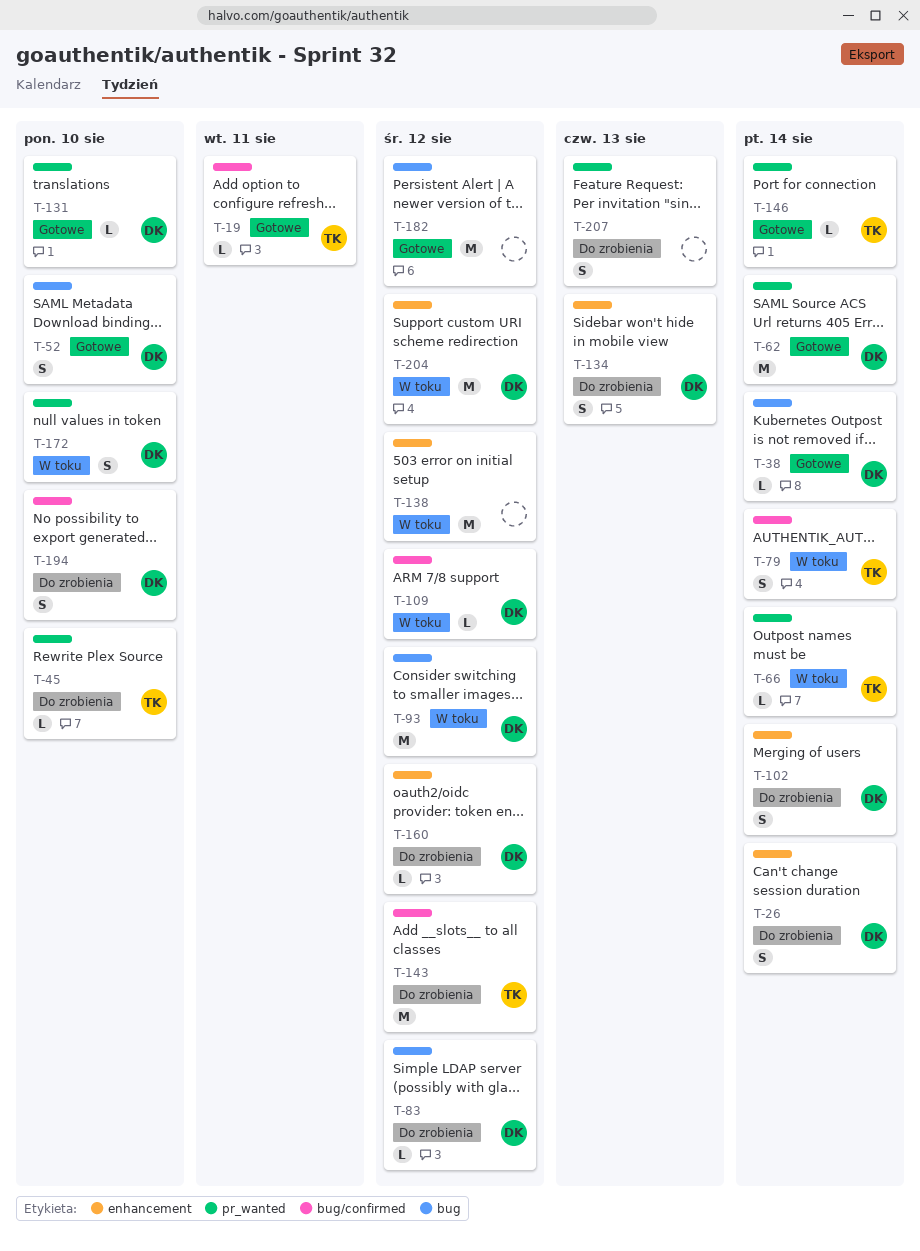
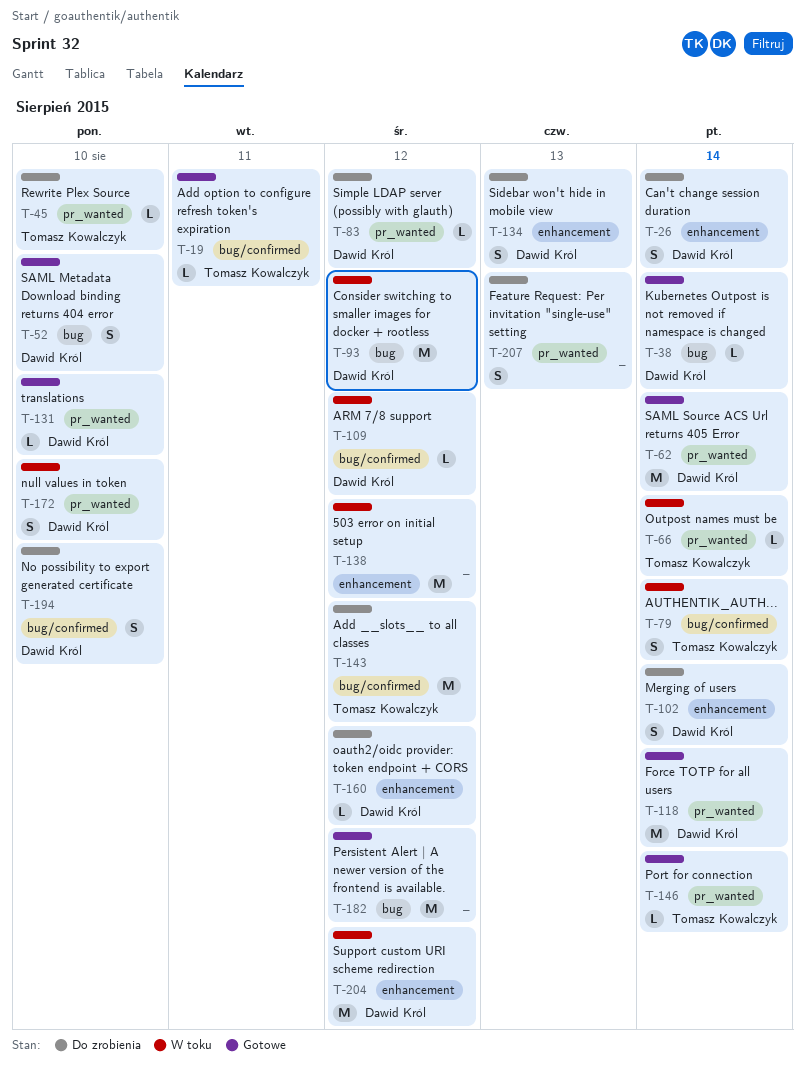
T-83, label: bug -> pr_wanted
T-118: none -> present

